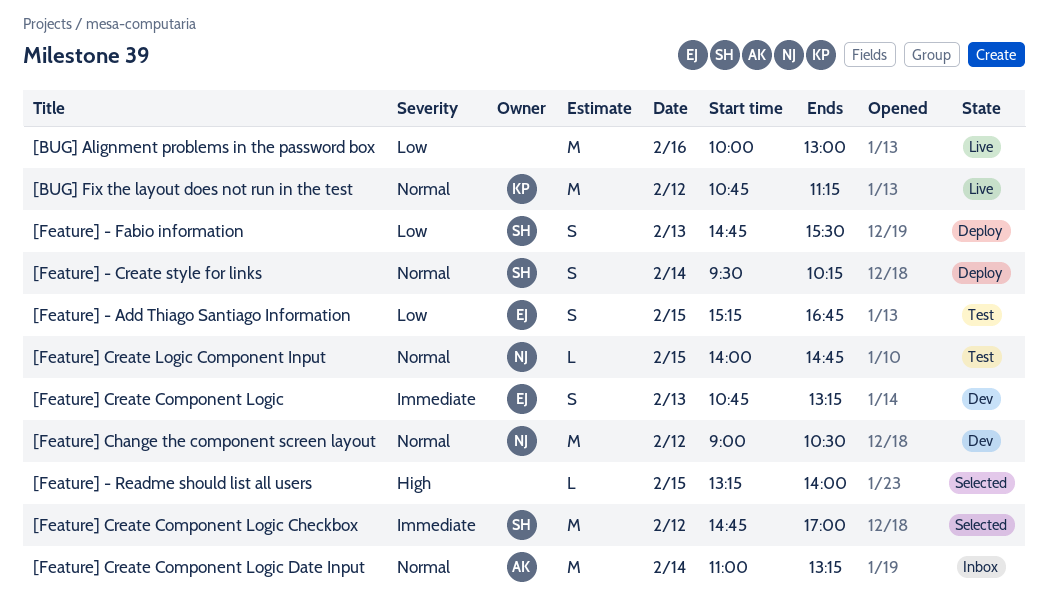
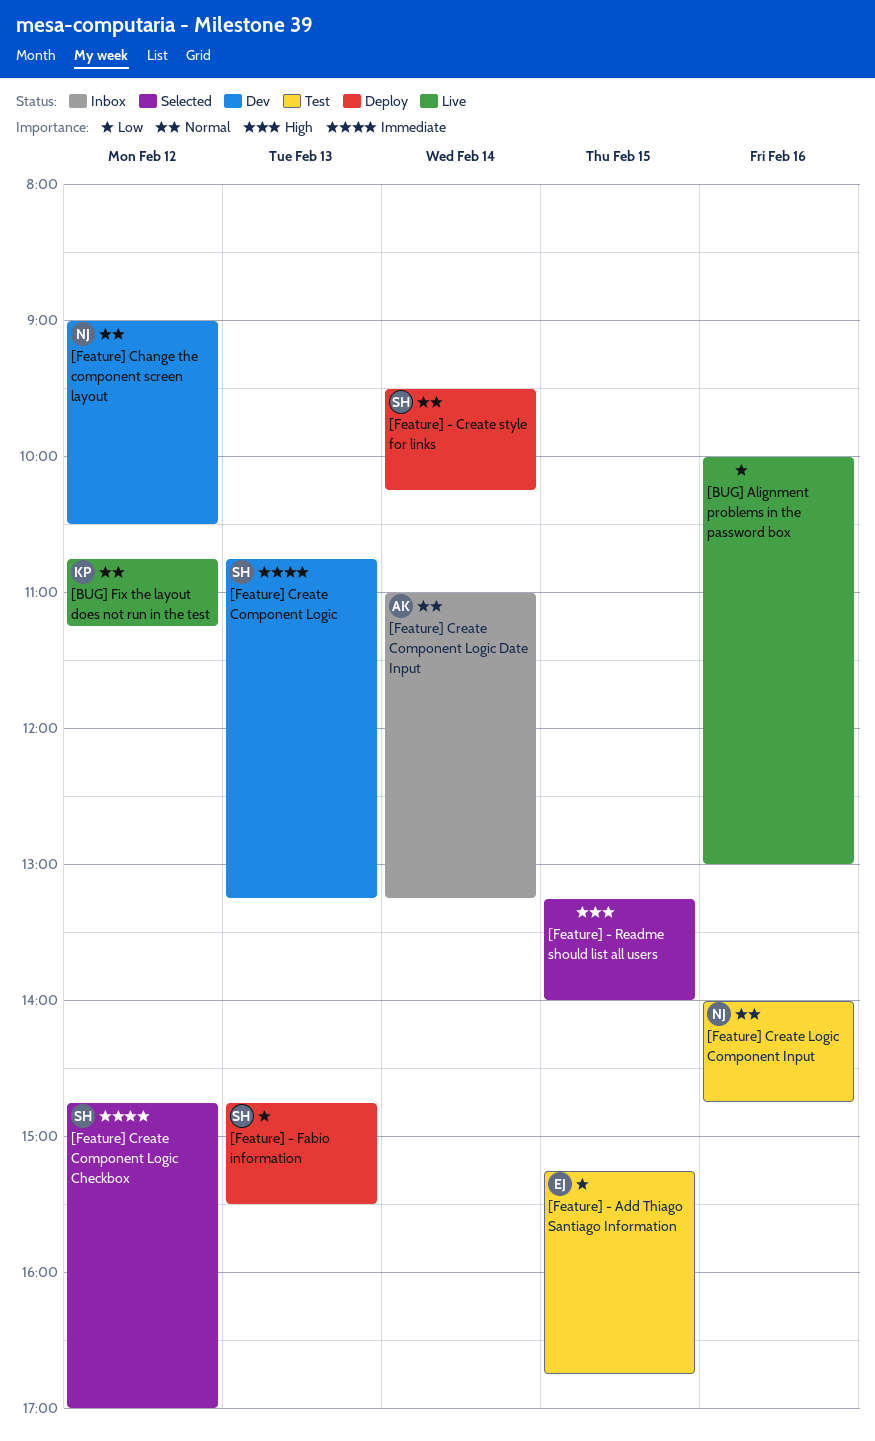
[Feature] Create Component Logic, owner: EJ -> SH
[Feature] Create Logic Component Input, day: Feb 15 -> Feb 16

